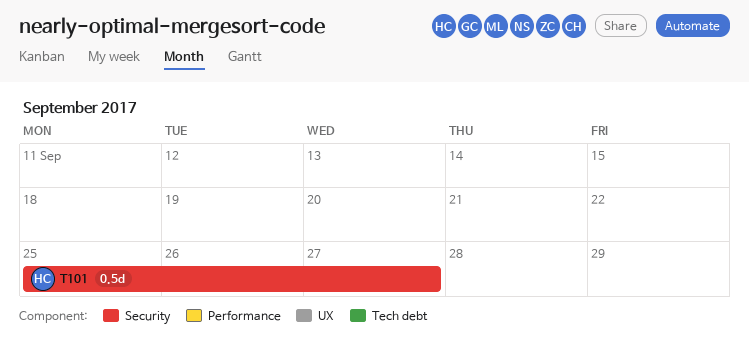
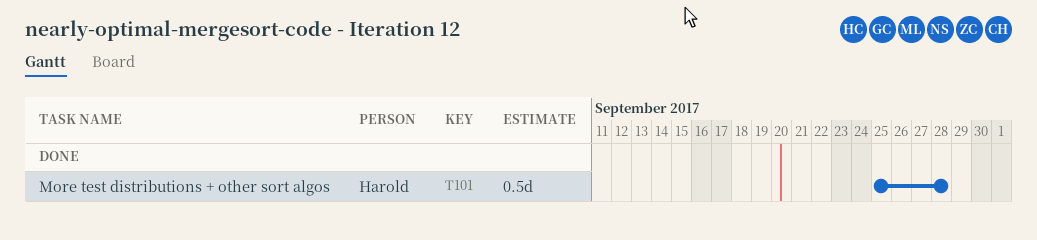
T101, due: Sep 27 -> Sep 28

